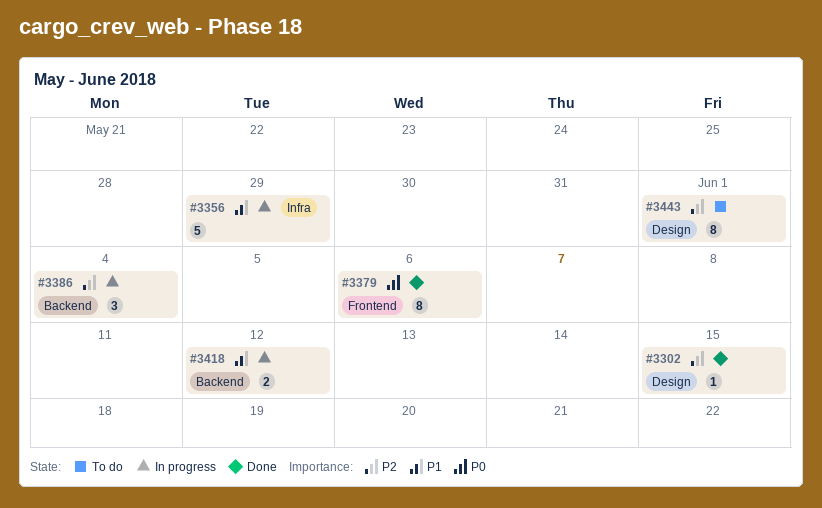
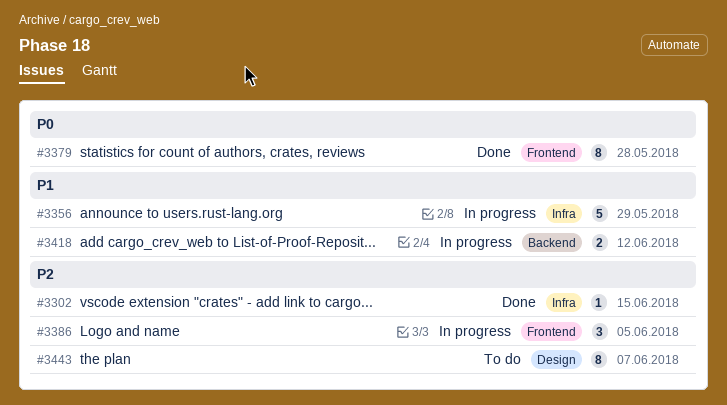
#3302, label: Design -> Infra
#3379, due: Jun 6 -> May 28
#3386, label: Backend -> Frontend
#3386, due: Jun 4 -> Jun 5
#3443, due: Jun 1 -> Jun 7

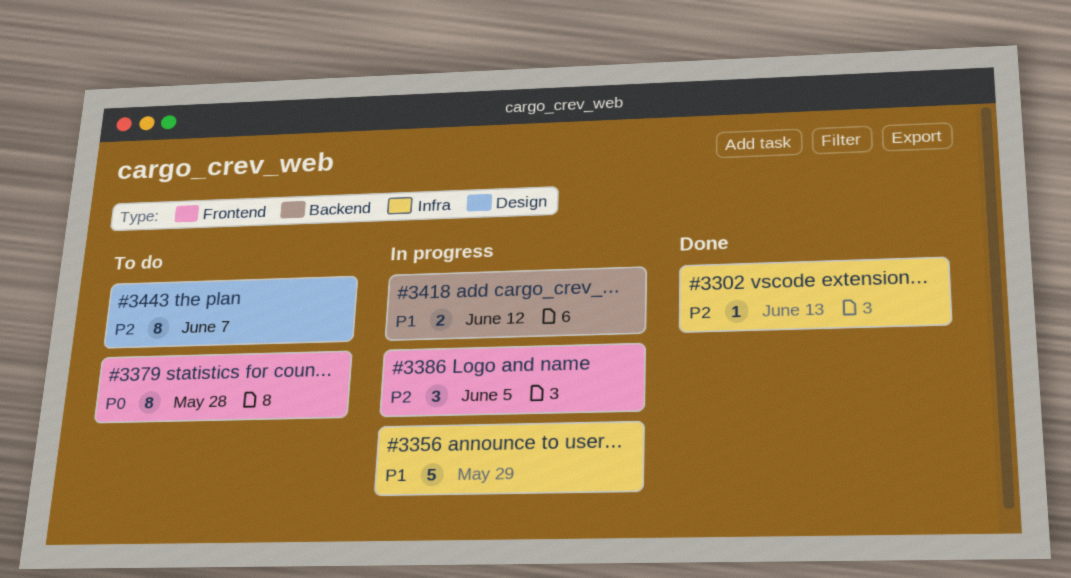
#3302, due: Jun 15 -> Jun 13
#3379, status: Done -> To do

